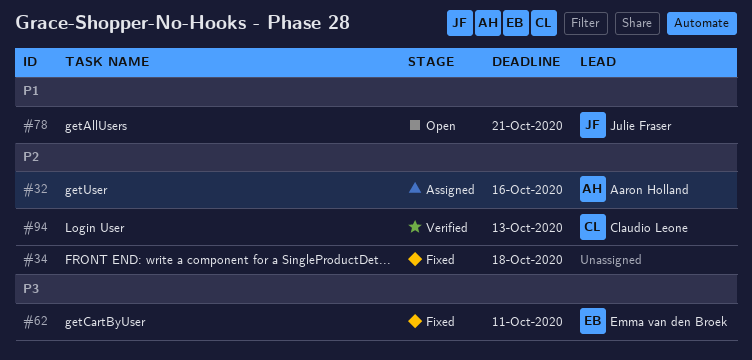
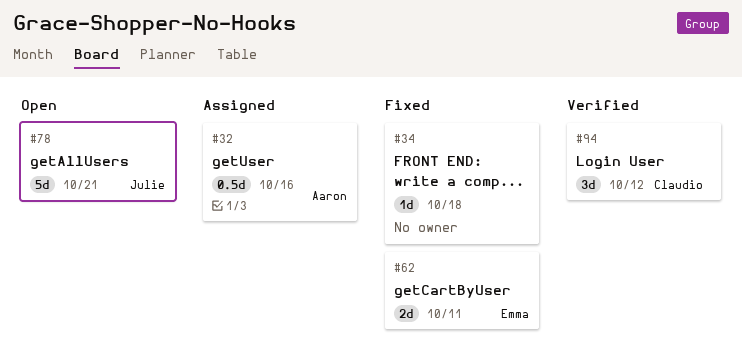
#94, due: Oct 13 -> Oct 12

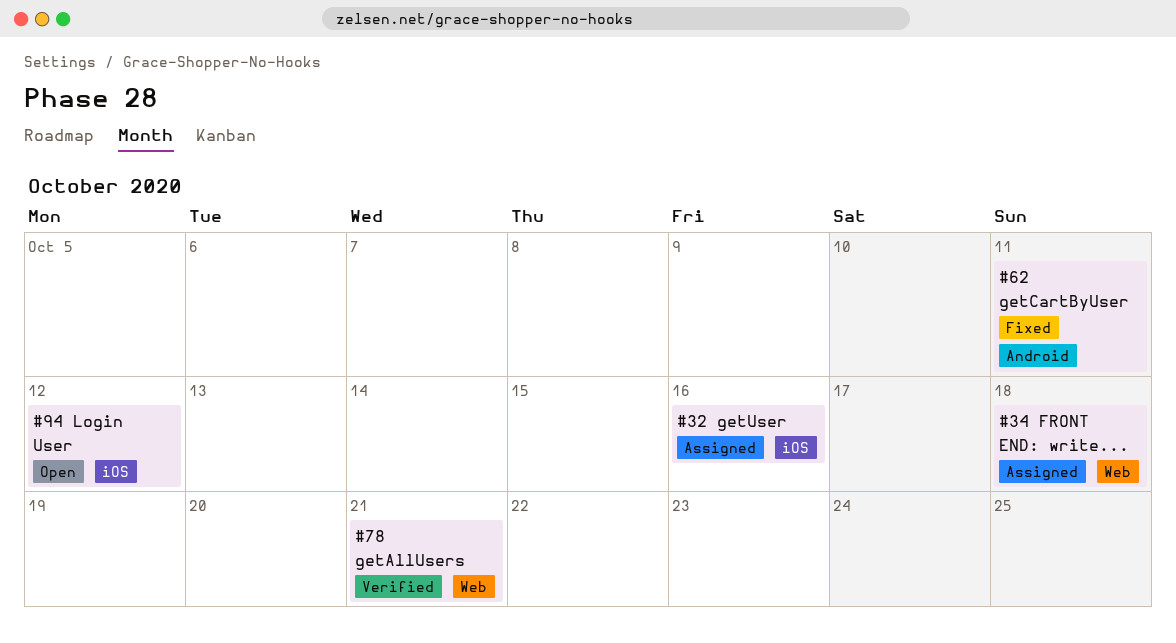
#34, status: Fixed -> Assigned
#78, status: Open -> Verified
#94, status: Verified -> Open

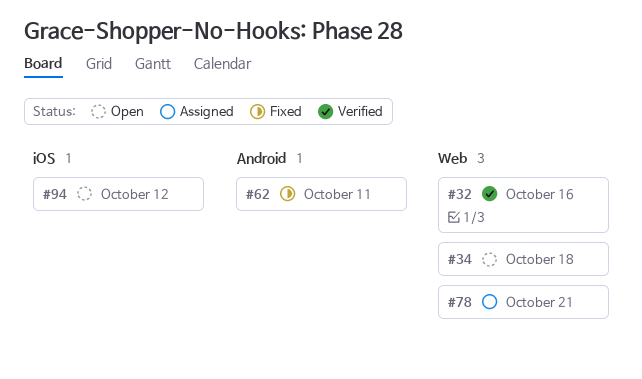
#32, status: Assigned -> Verified
#32, label: iOS -> Web
#34, status: Assigned -> Open
#78, status: Verified -> Assigned

